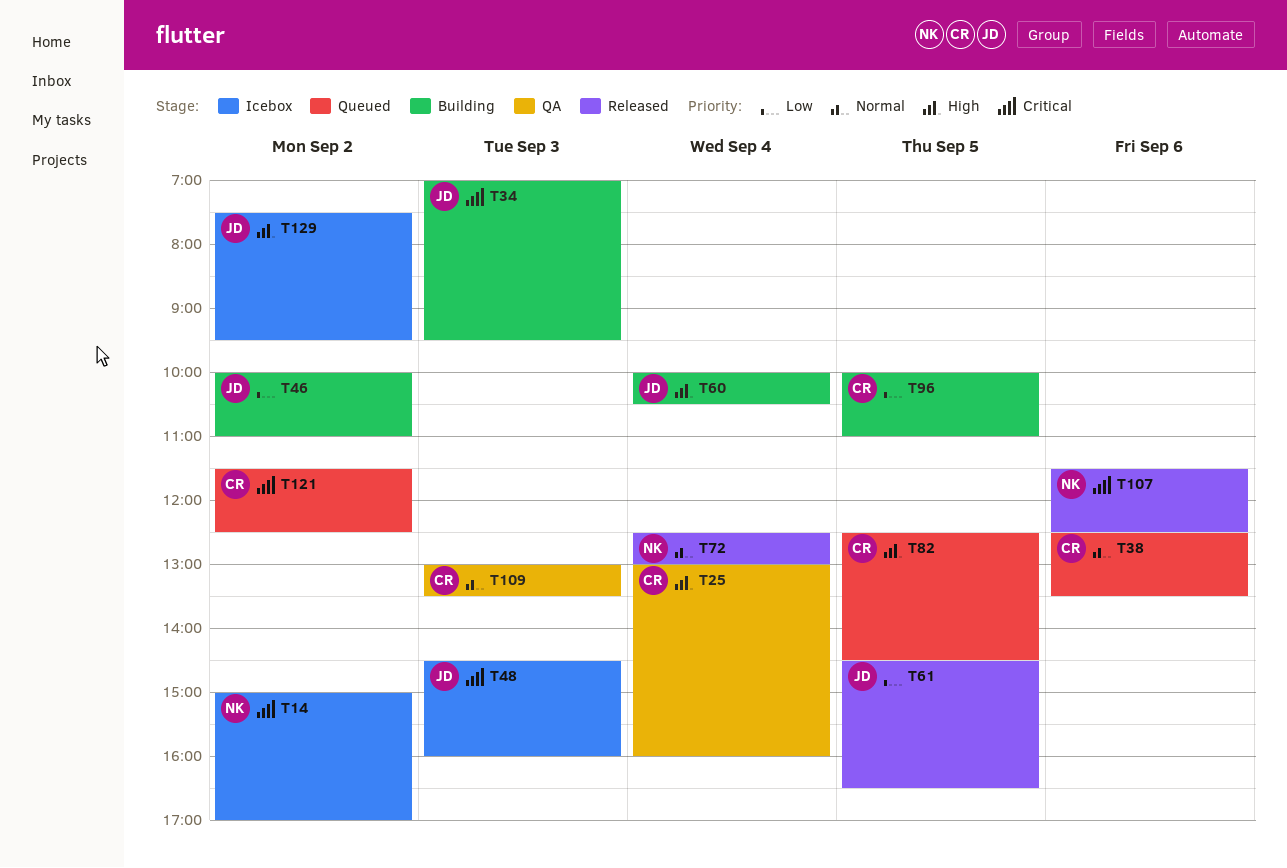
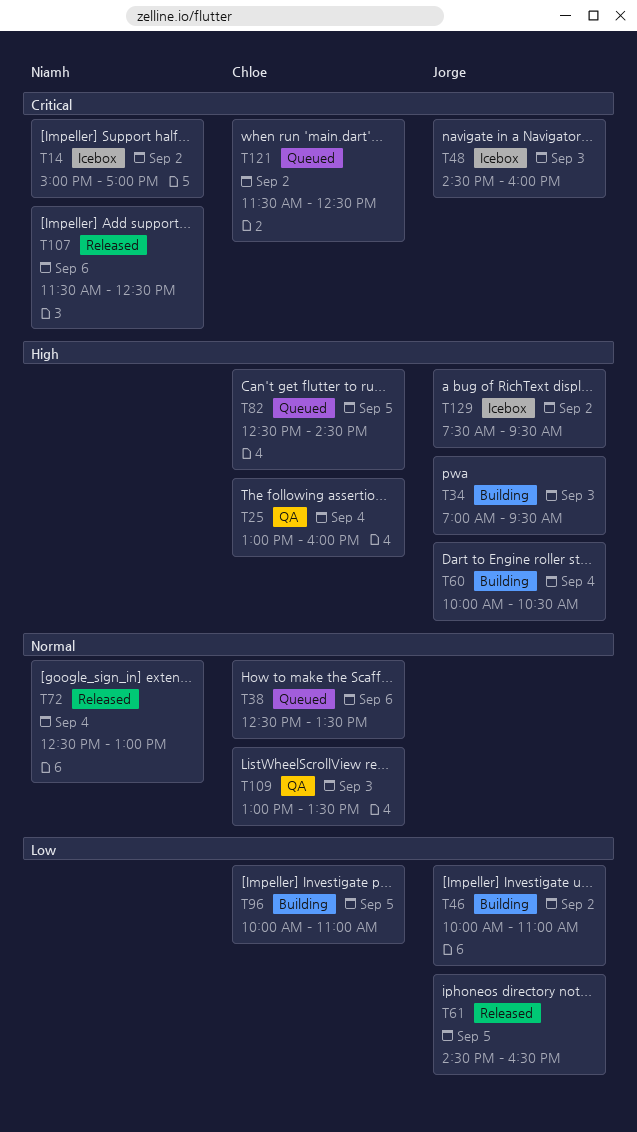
T34, priority: Critical -> High

